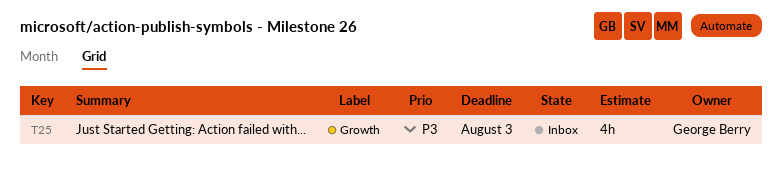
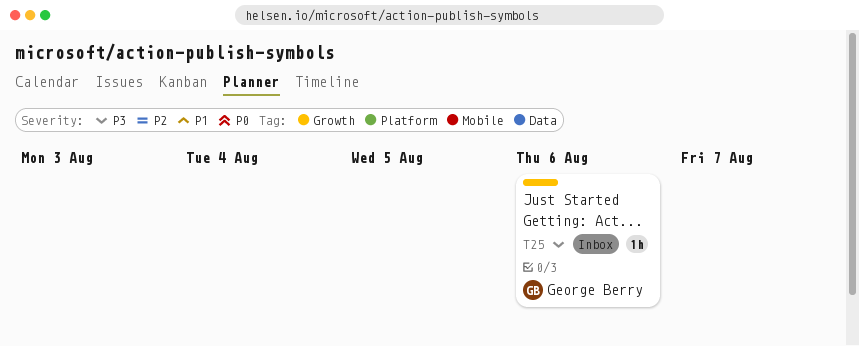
T25, estimate: 4h -> 1h
T25, due: Aug 3 -> Aug 6

